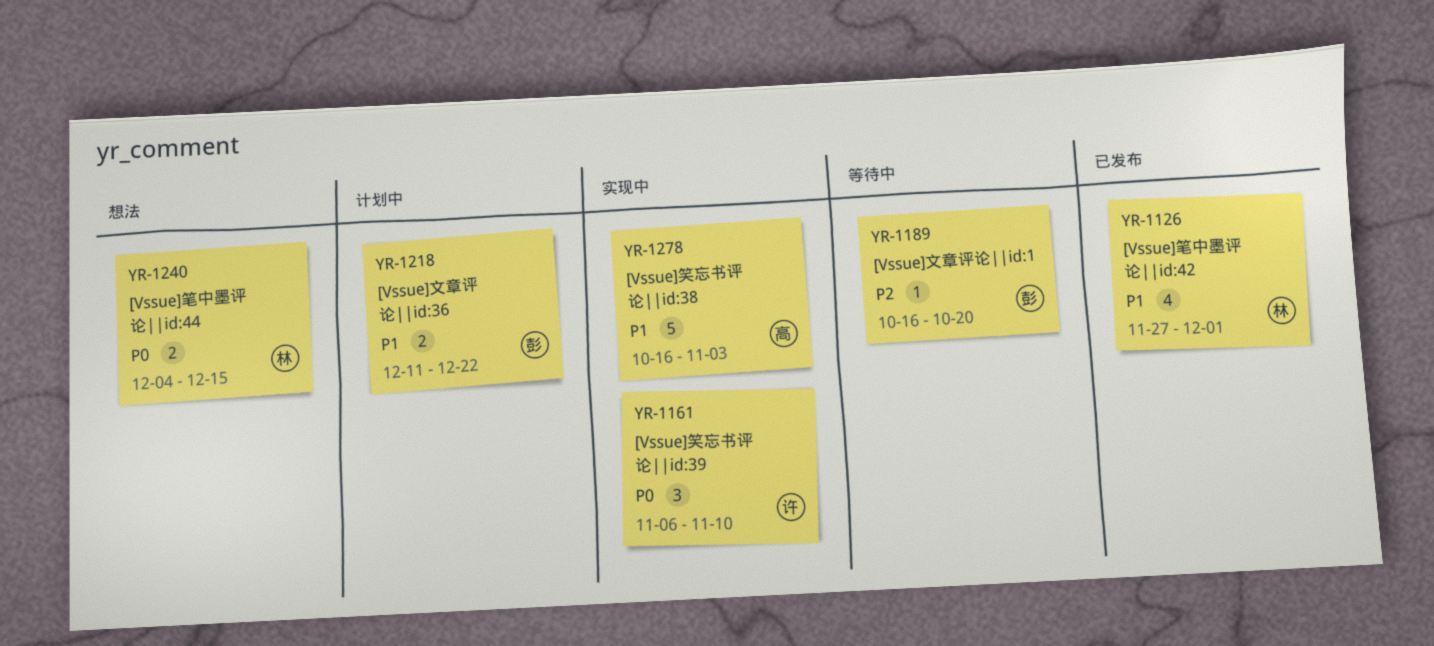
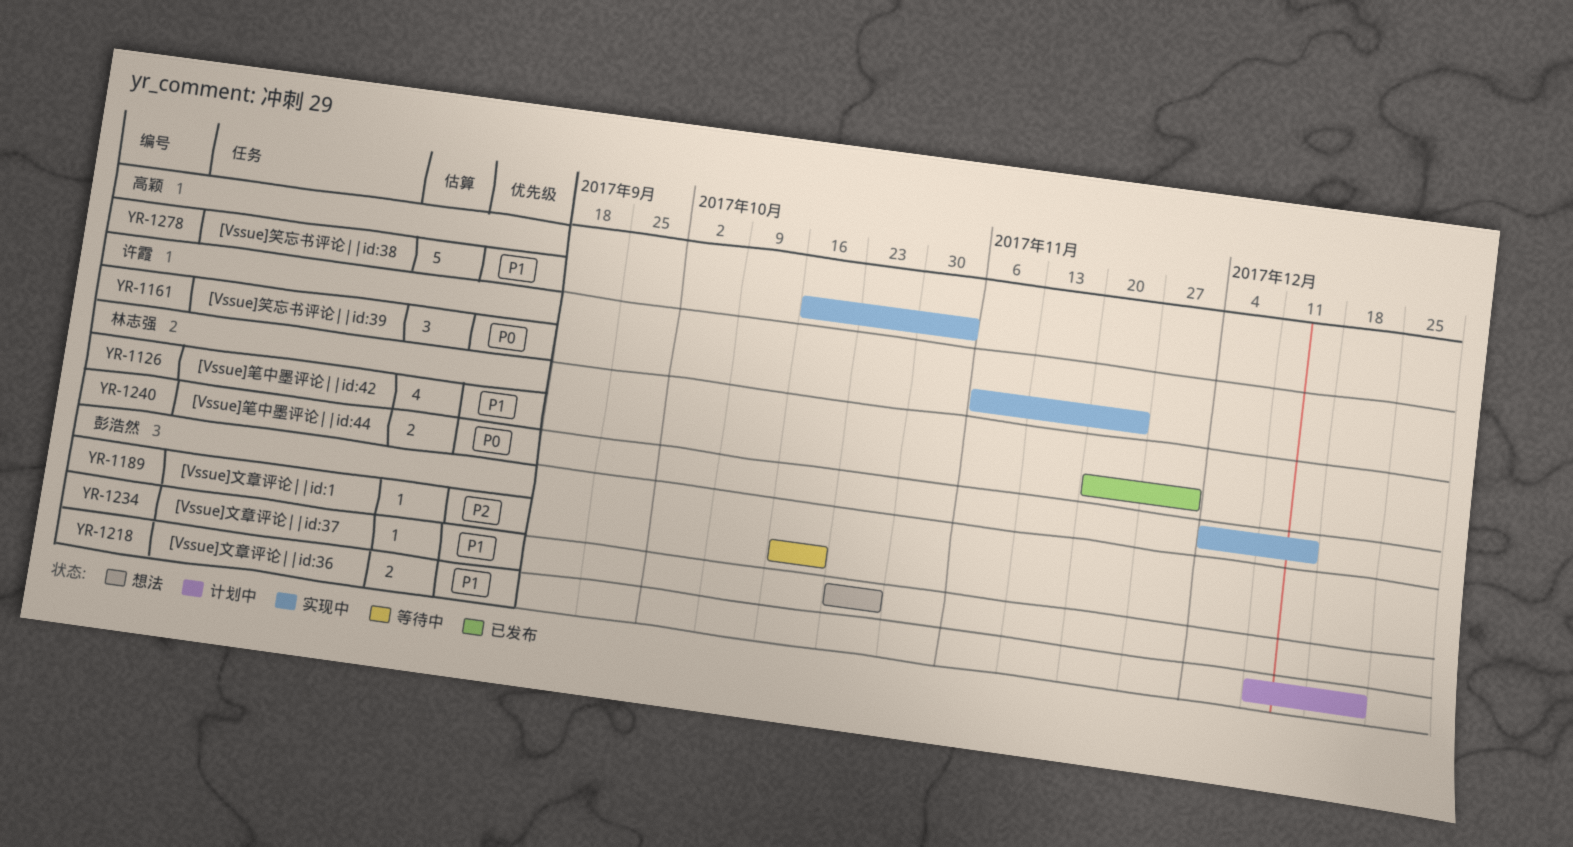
YR-1126, start: Nov 27 -> Nov 20
YR-1161, due: Nov 10 -> Nov 24
YR-1234: none -> present
YR-1240, status: 想法 -> 实现中

